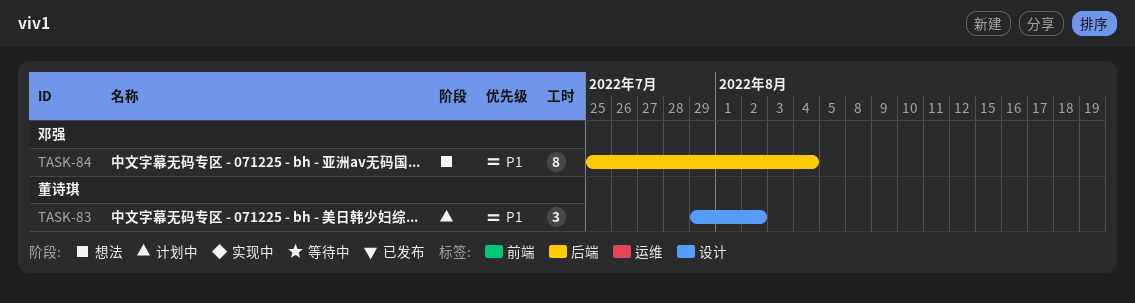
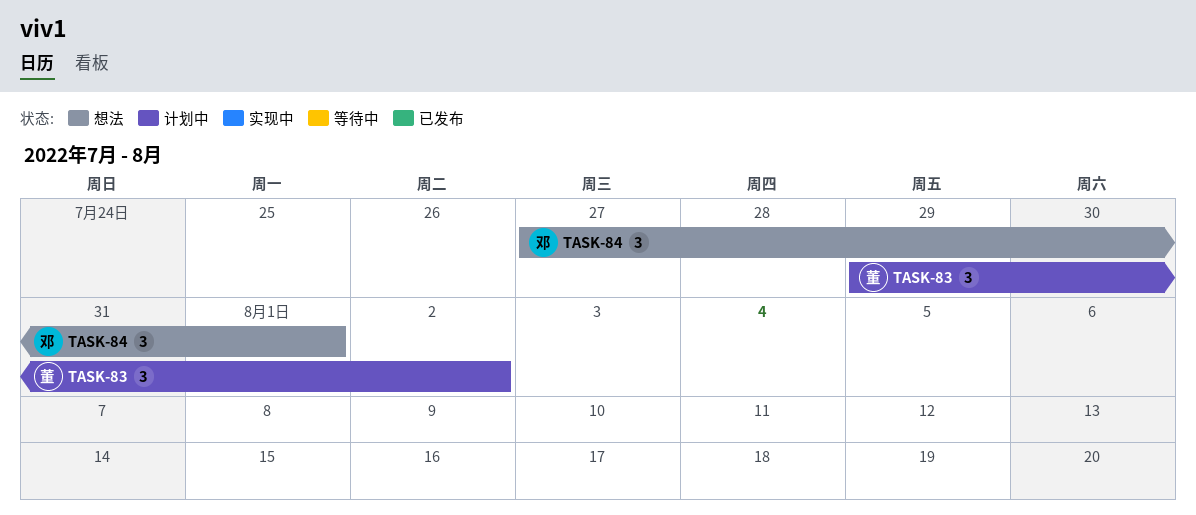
TASK-84, estimate: 8 -> 3
TASK-84, start: Jul 25 -> Jul 27
TASK-84, due: Aug 4 -> Aug 1

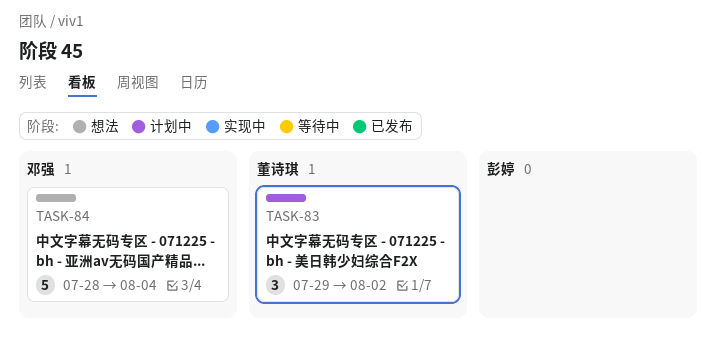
TASK-84, estimate: 3 -> 5
TASK-84, start: Jul 27 -> Jul 28
TASK-84, due: Aug 1 -> Aug 4

